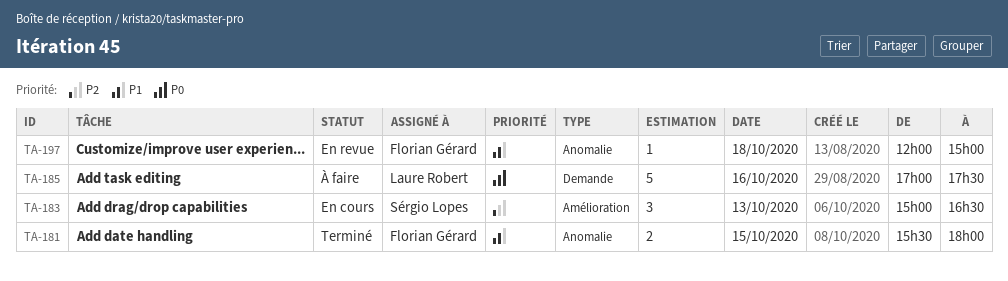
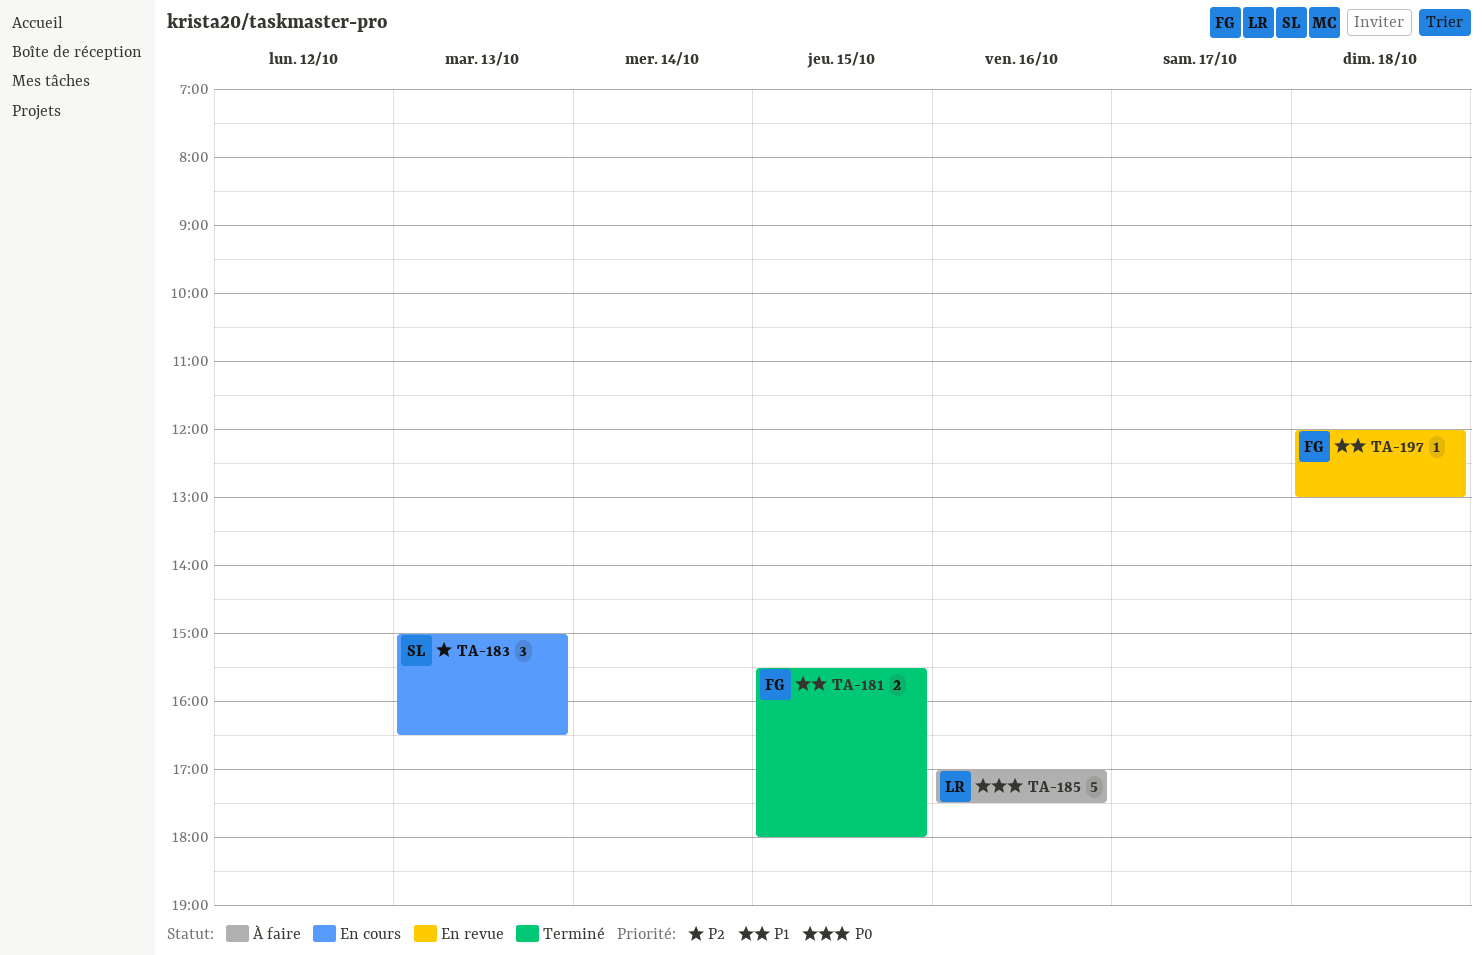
TA-197, ends: 15:00 -> 13:00

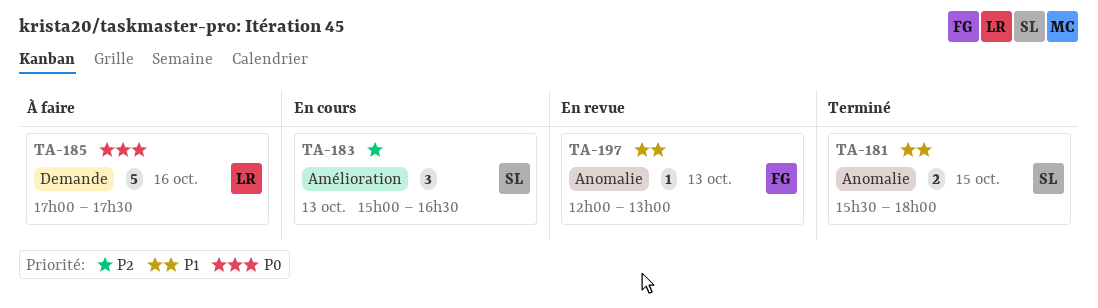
TA-181, owner: FG -> SL
TA-197, day: Oct 18 -> Oct 13

